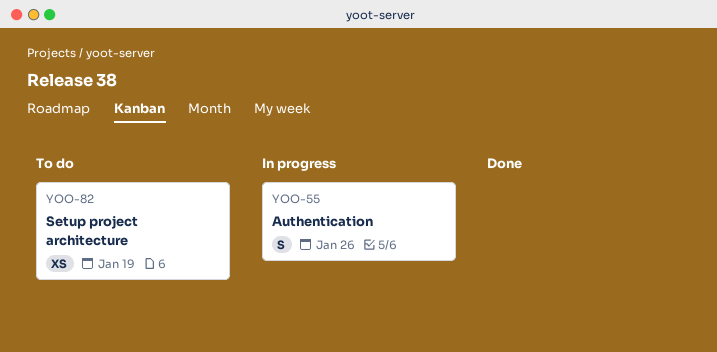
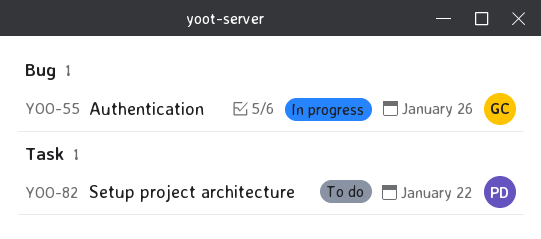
YOO-82, due: Jan 19 -> Jan 22

